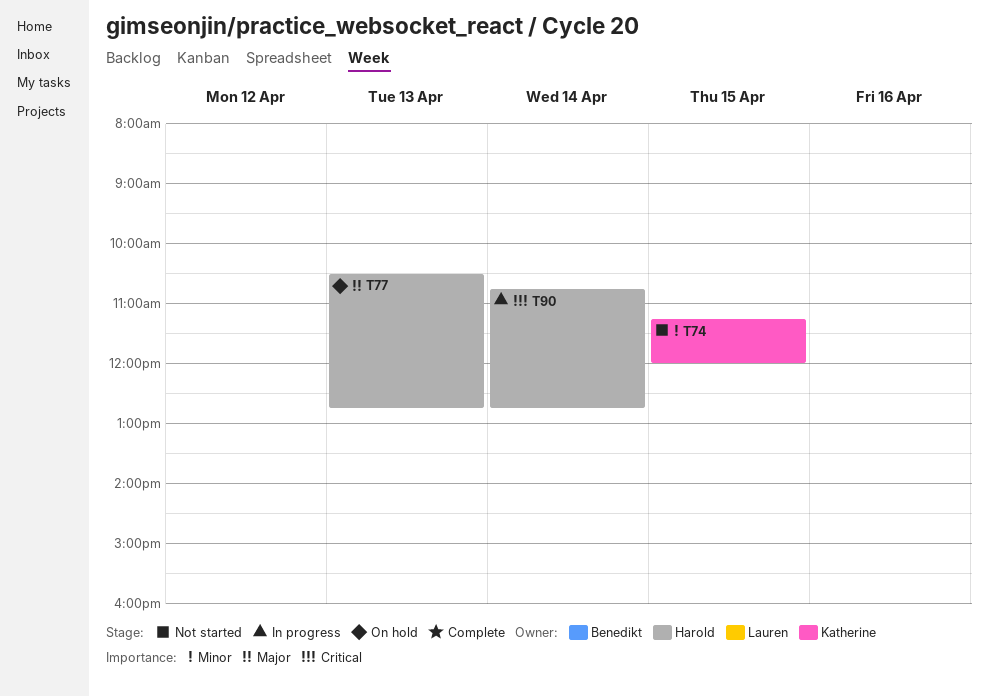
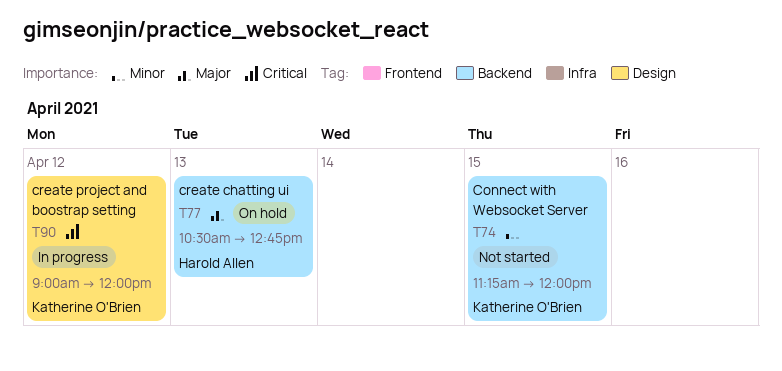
T90, owner: Harold Allen -> Katherine O'Brien
T90, day: Apr 14 -> Apr 12
T90, begins: 10:45 -> 09:00
T90, ends: 12:45 -> 12:00

